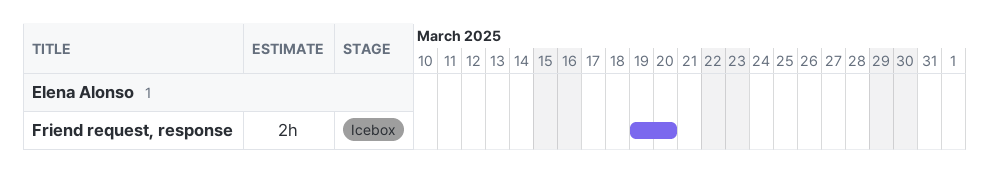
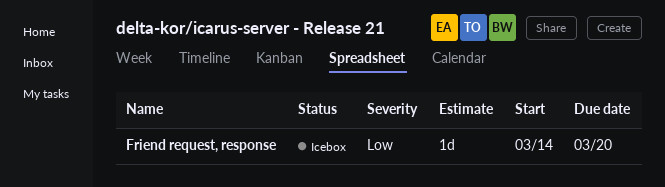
Friend request, response, estimate: 2h -> 1d
Friend request, response, start: Mar 19 -> Mar 14

